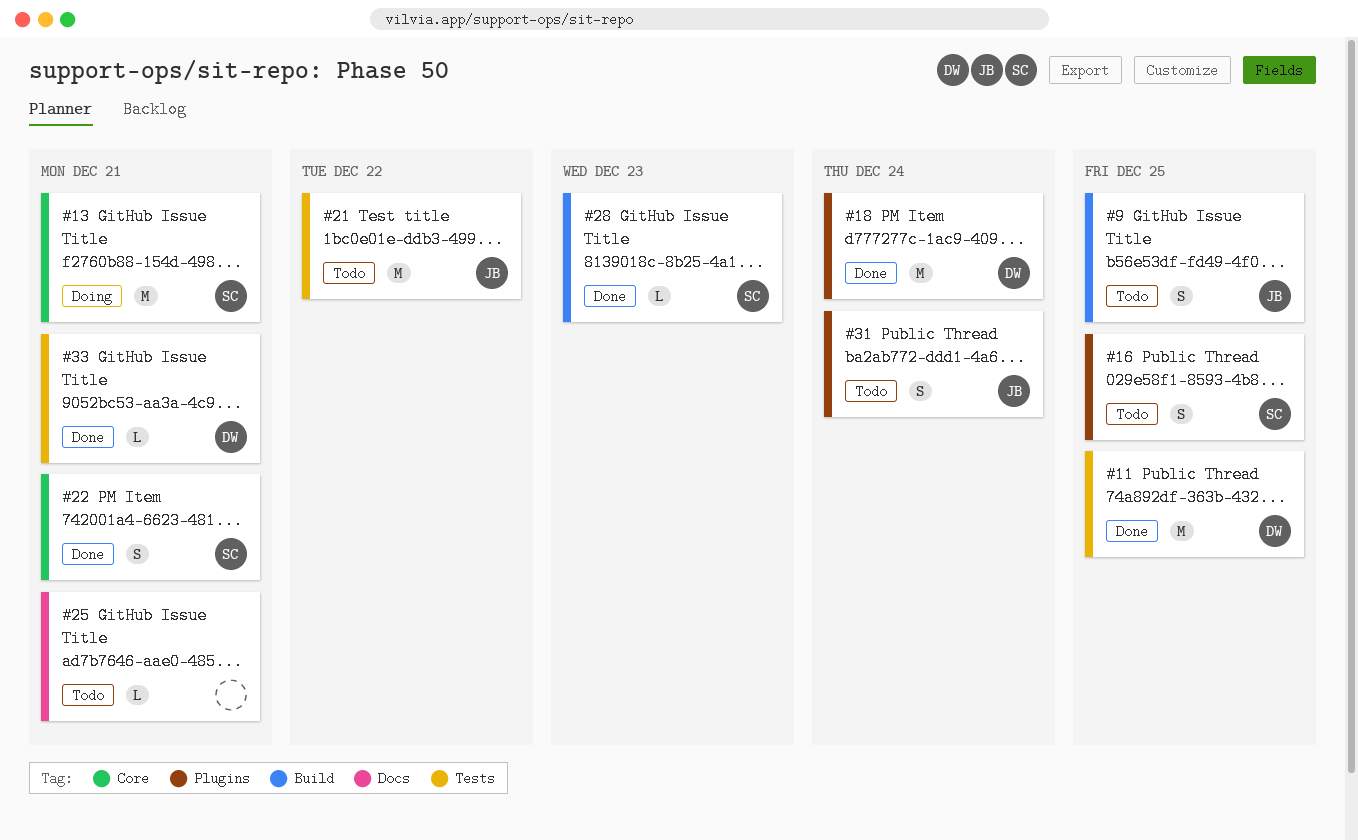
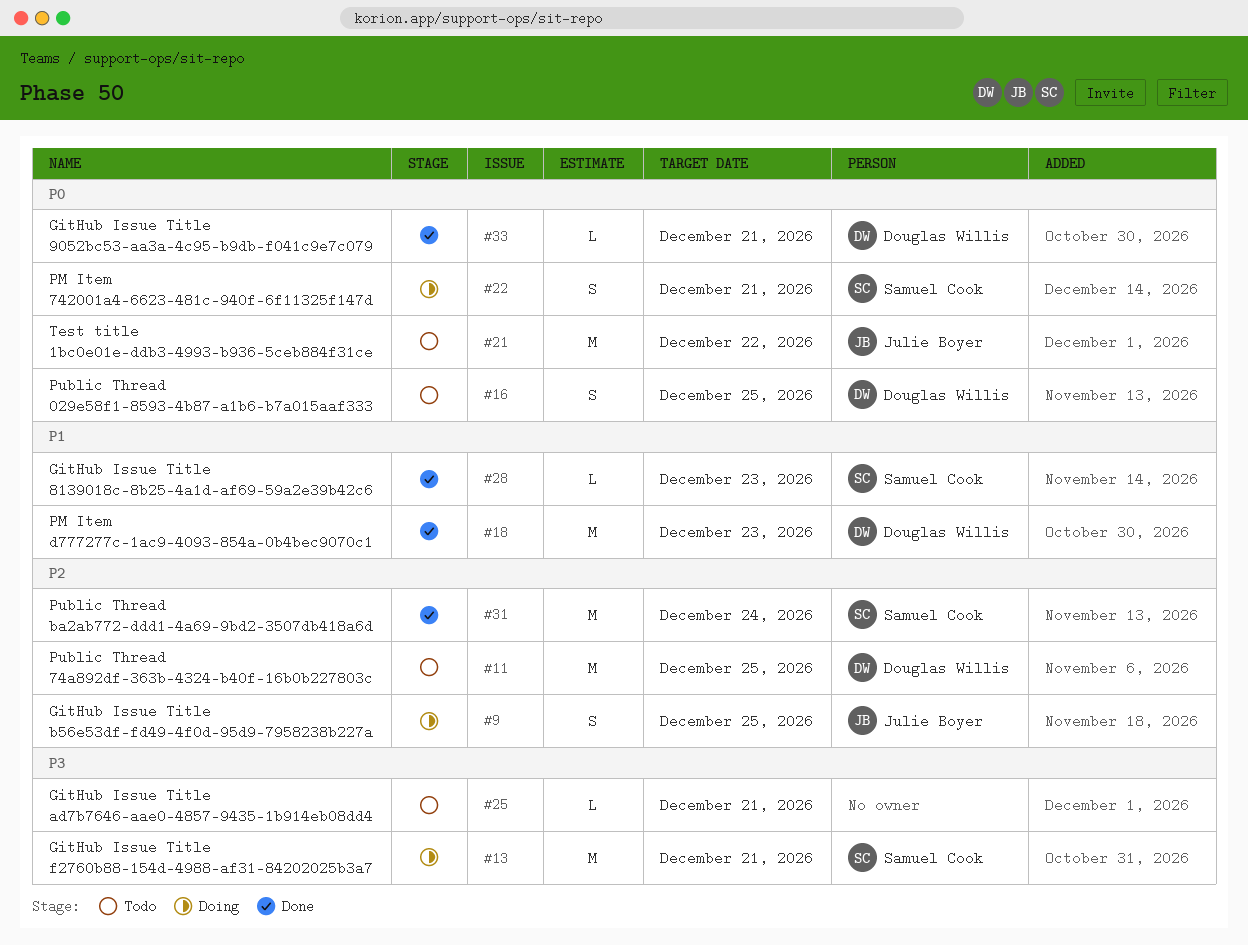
#9, status: Todo -> Doing
#11, status: Done -> Todo
#16, owner: Samuel Cook -> Douglas Willis
#18, due: Dec 24 -> Dec 23
#22, status: Done -> Doing
#31, status: Todo -> Done
#31, owner: Julie Boyer -> Samuel Cook
#31, estimate: S -> M

